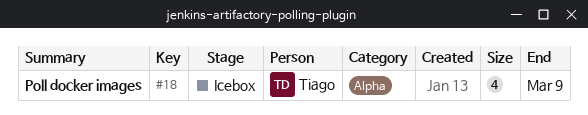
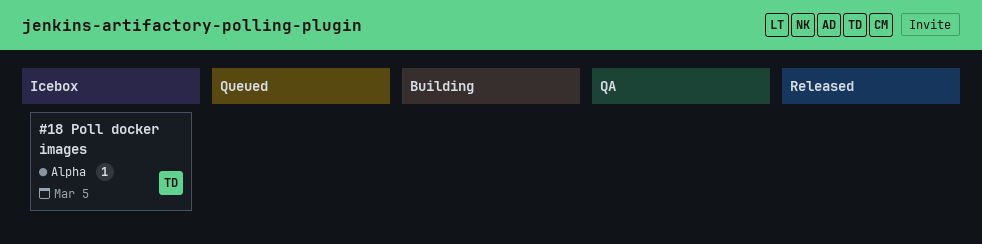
#18, estimate: 4 -> 1
#18, due: Mar 9 -> Mar 5

